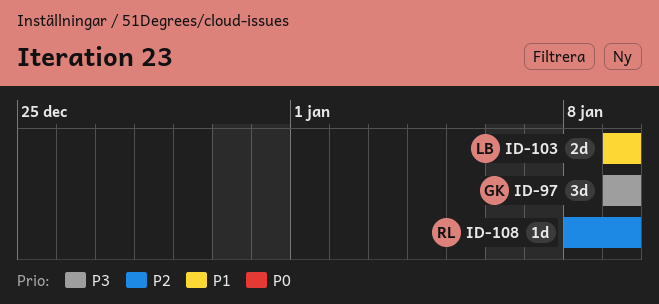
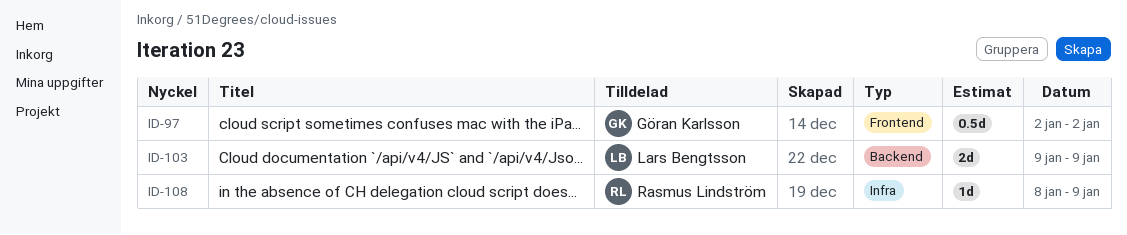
ID-97, estimate: 3d -> 0.5d
ID-97, start: Jan 9 -> Jan 2
ID-97, due: Jan 9 -> Jan 2

